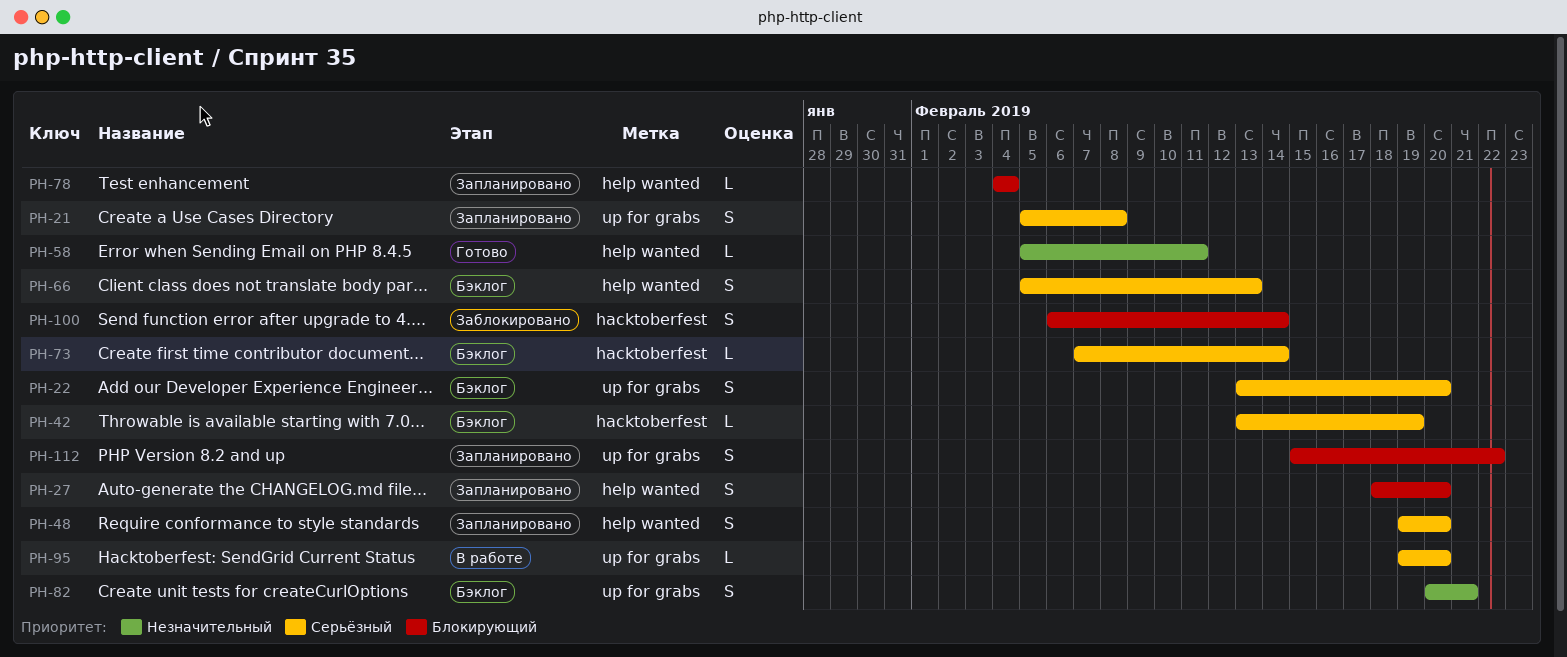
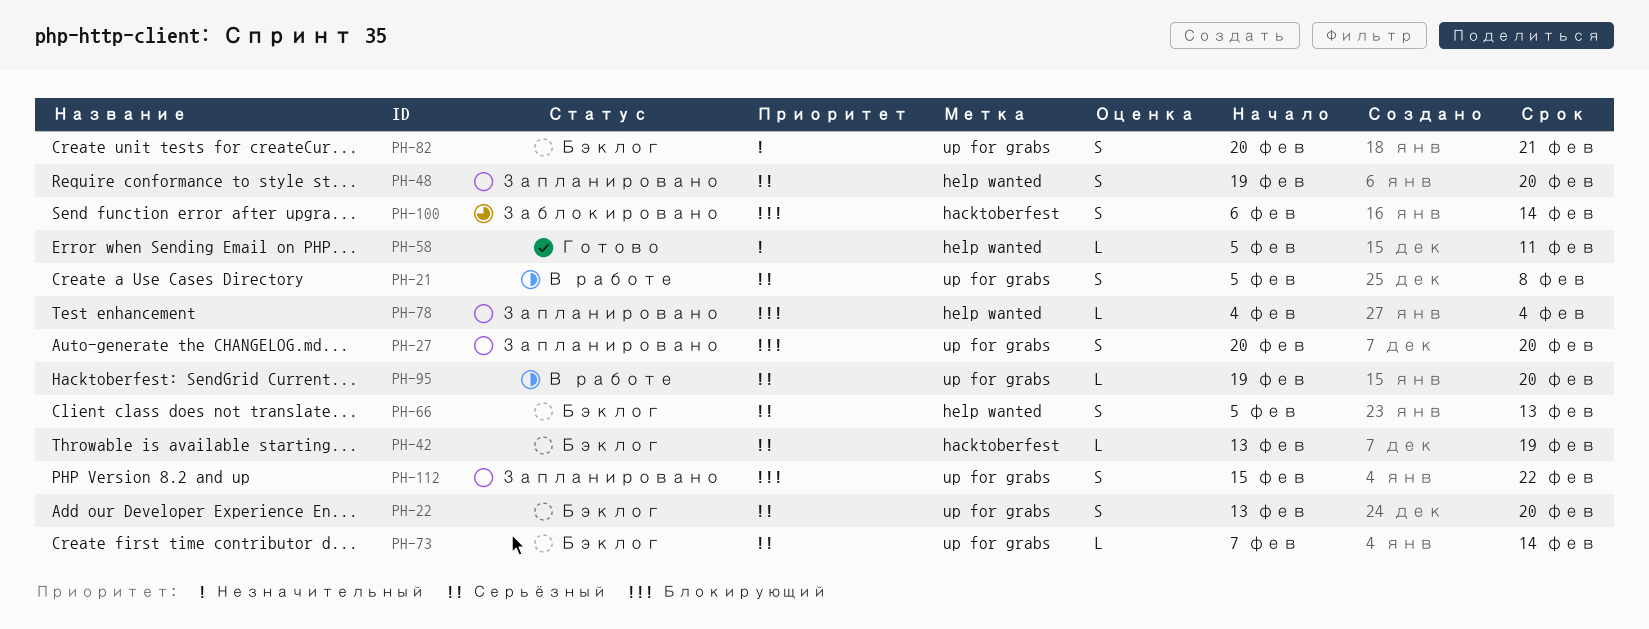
PH-21, status: Запланировано -> В работе
PH-27, label: help wanted -> up for grabs
PH-27, start: Feb 18 -> Feb 20
PH-73, label: hacktoberfest -> up for grabs

